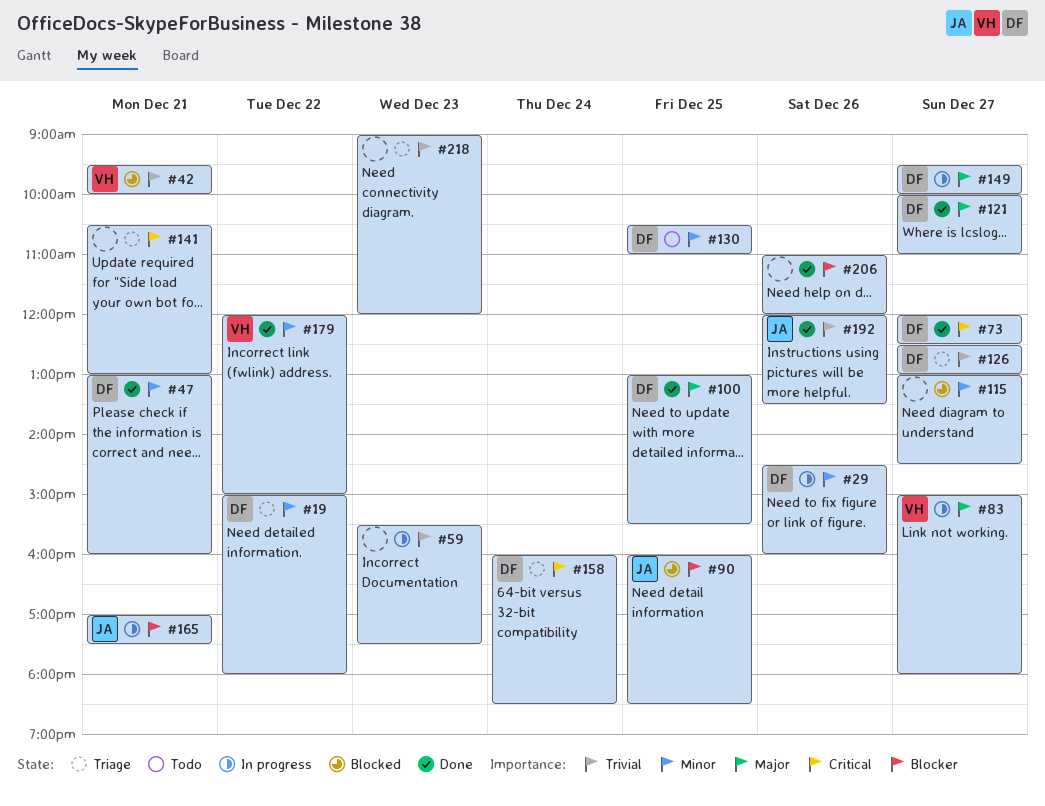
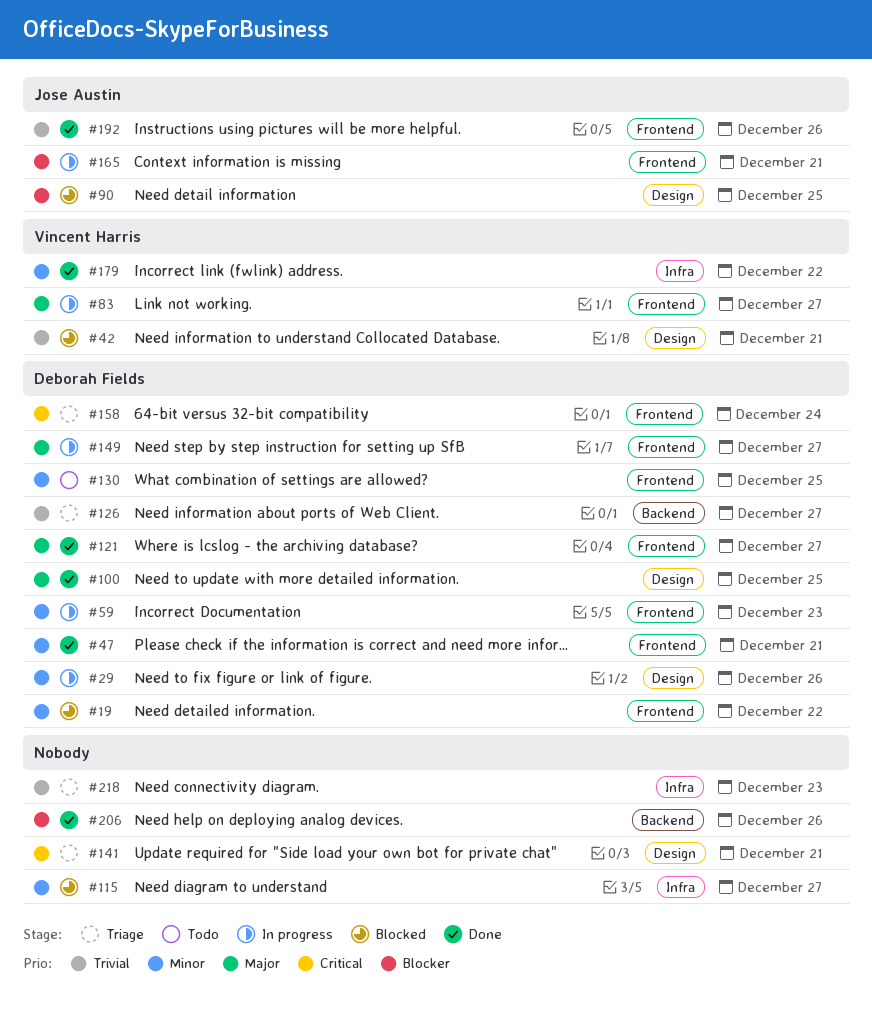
#19, status: Triage -> Blocked
#59, owner: none -> Deborah Fields
#59, priority: Trivial -> Minor
#73: present -> none

